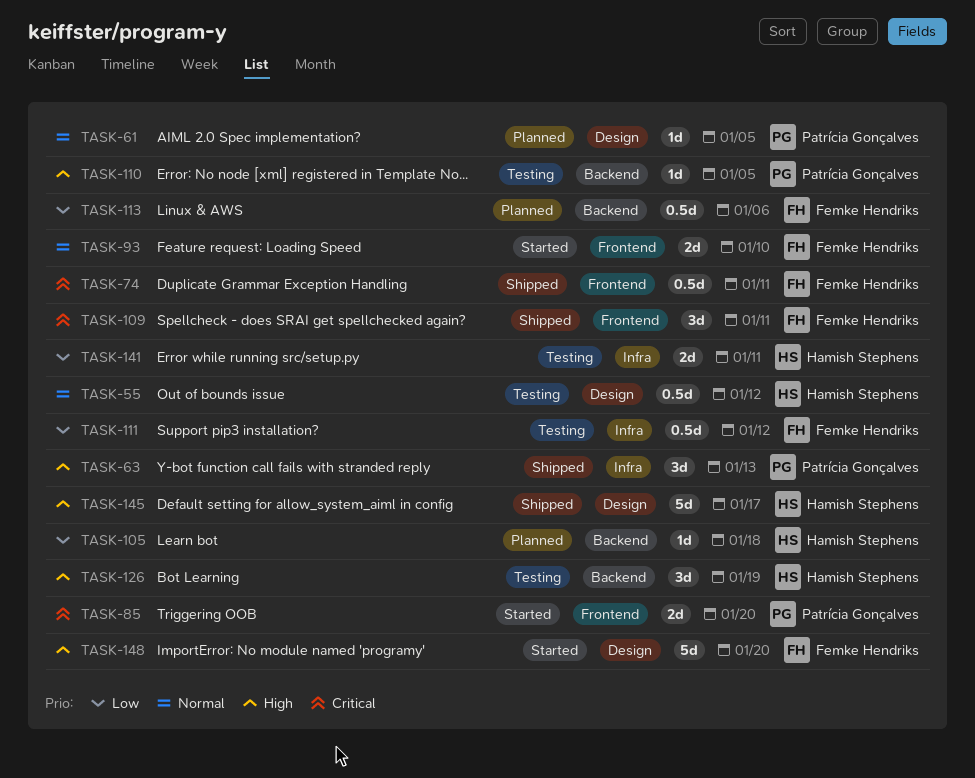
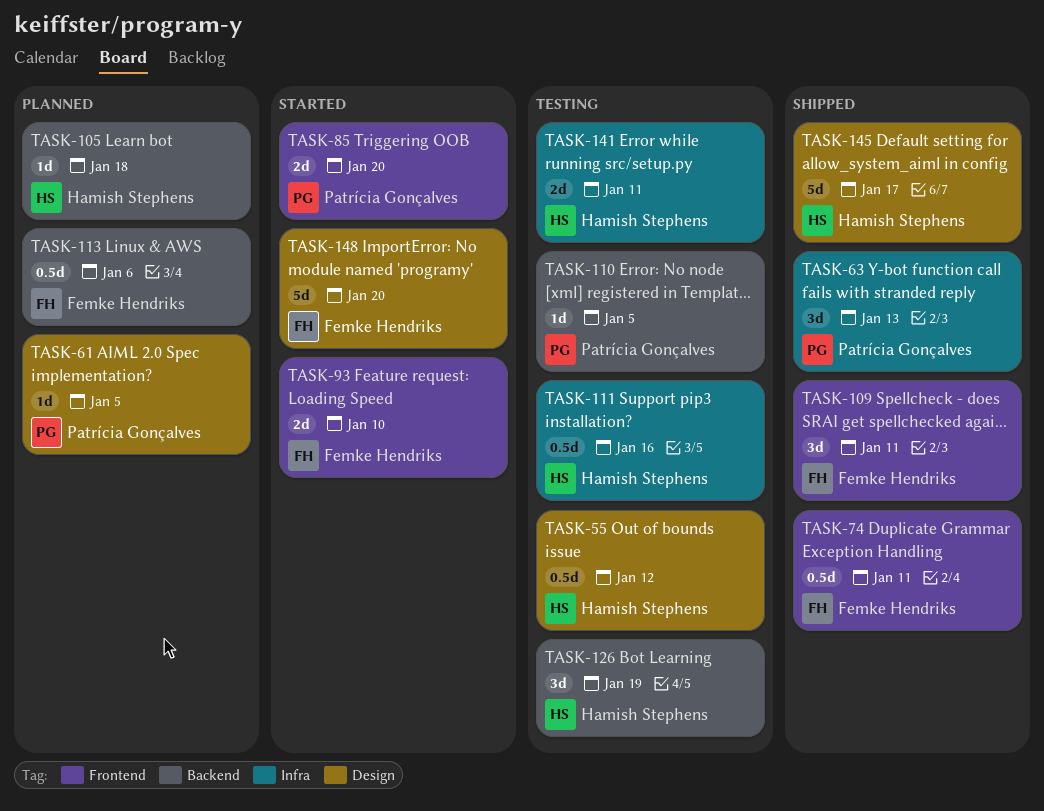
TASK-111, owner: Femke Hendriks -> Hamish Stephens
TASK-111, due: Jan 12 -> Jan 16

